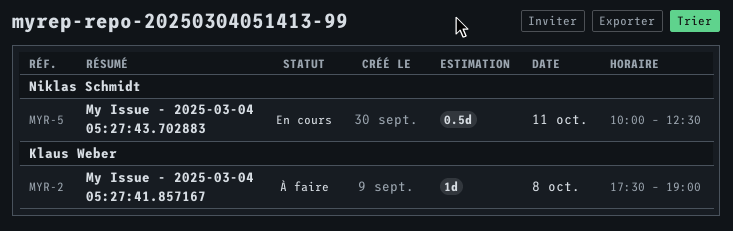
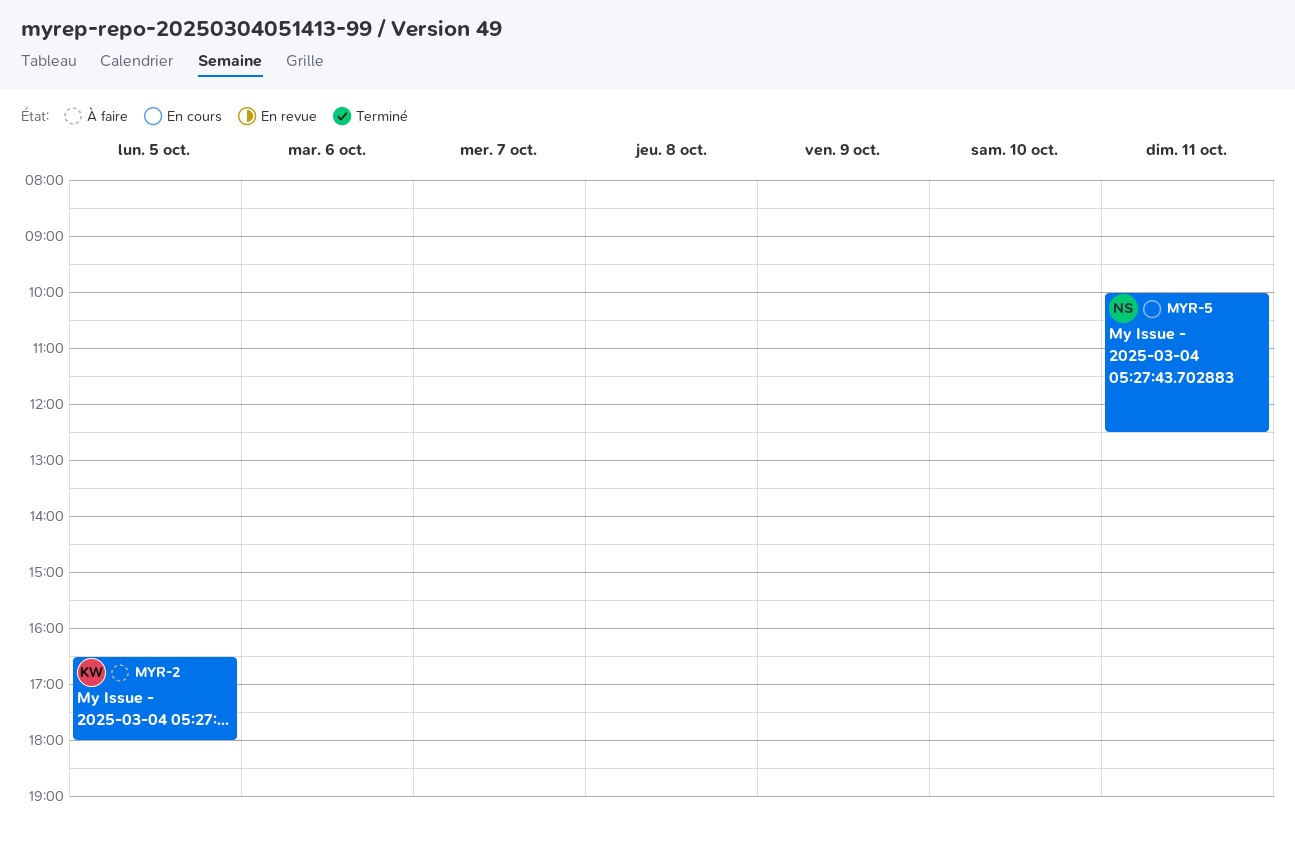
MYR-2, day: Oct 8 -> Oct 5
MYR-2, begins: 17:30 -> 16:30
MYR-2, ends: 19:00 -> 18:00

